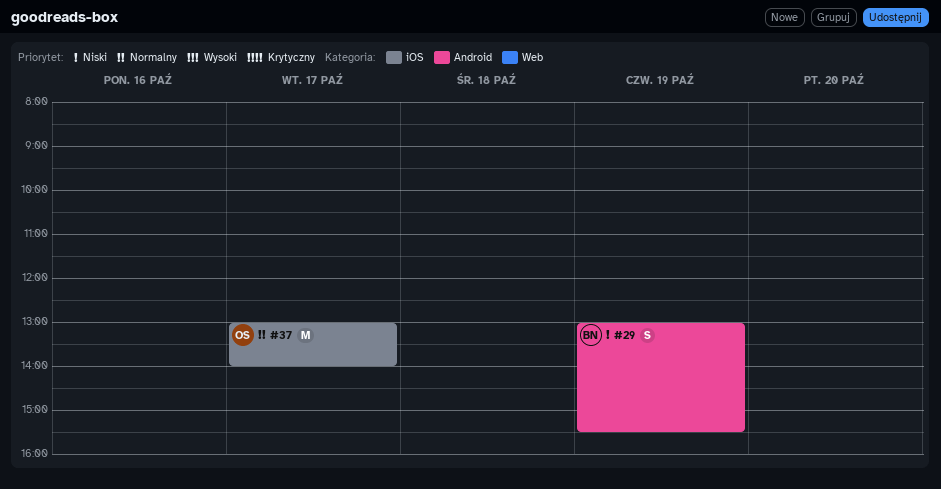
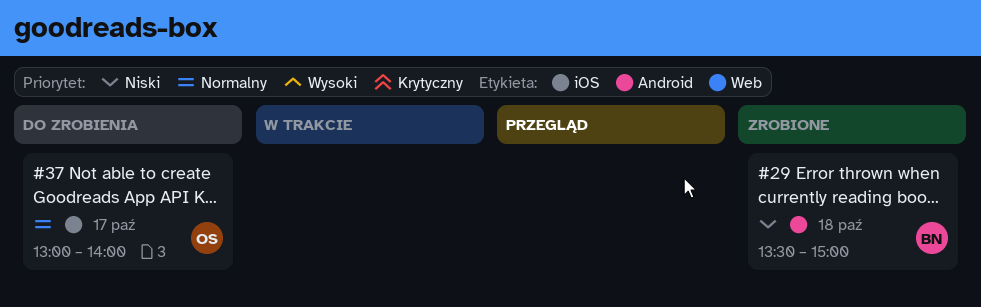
#29, day: Oct 19 -> Oct 18
#29, begins: 13:00 -> 13:30
#29, ends: 15:30 -> 15:00

